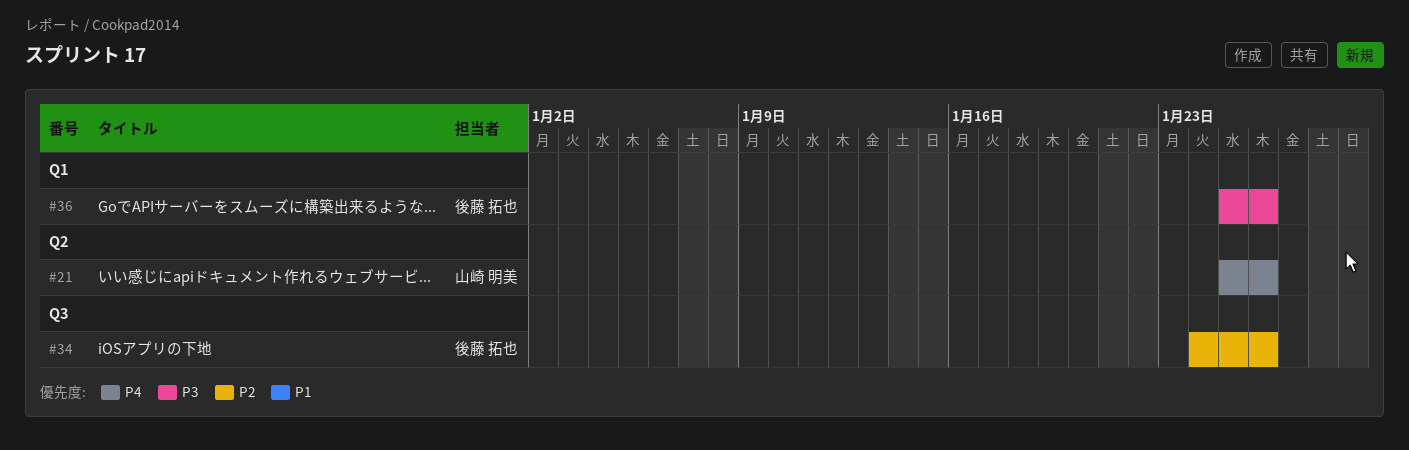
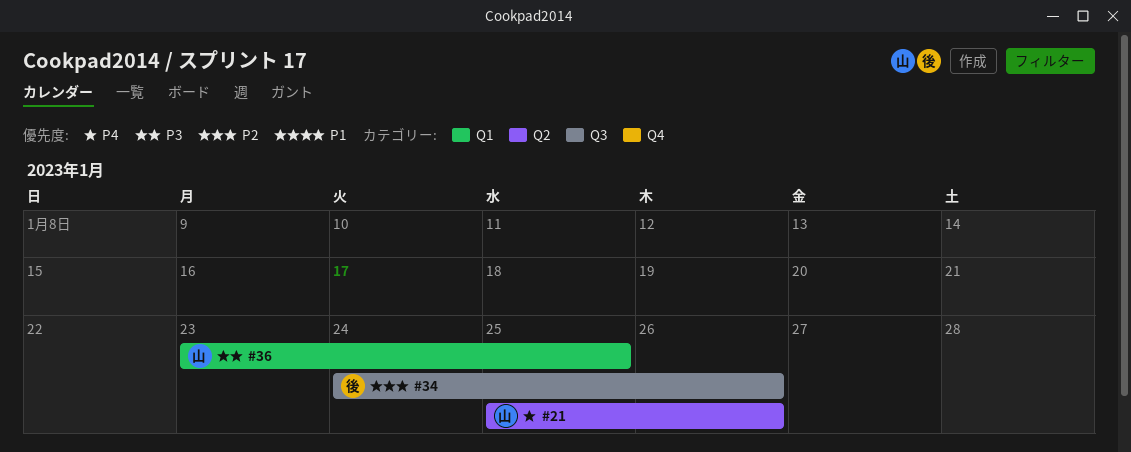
#36, owner: 後藤 拓也 -> 山崎 明美
#36, start: Jan 25 -> Jan 23
#36, due: Jan 26 -> Jan 25

